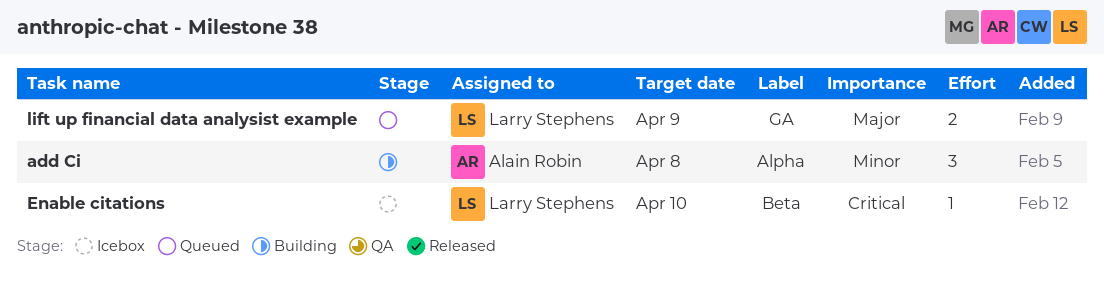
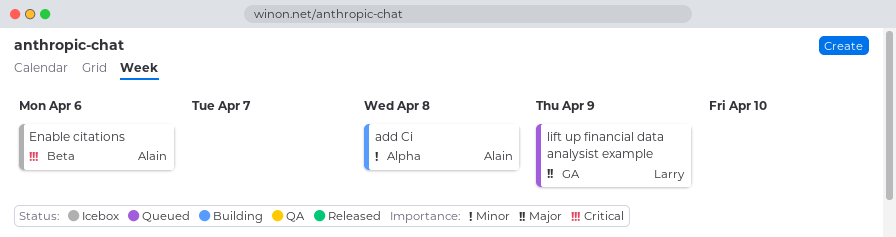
Enable citations, owner: Larry Stephens -> Alain Robin
Enable citations, due: Apr 10 -> Apr 6

